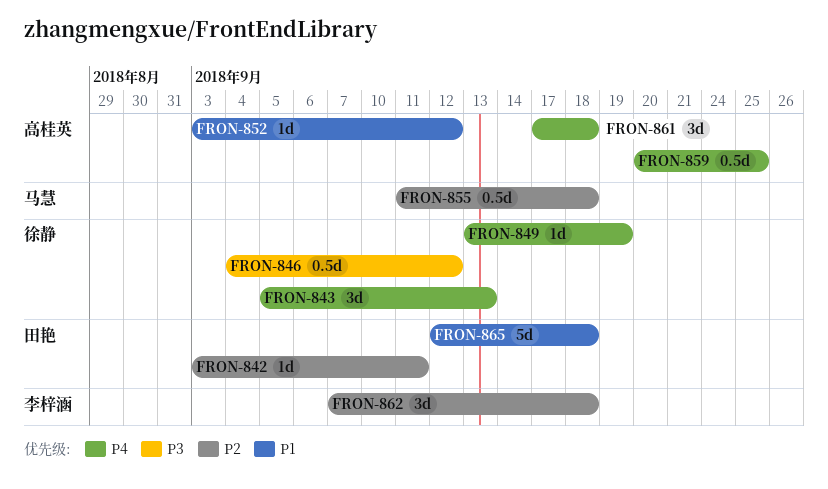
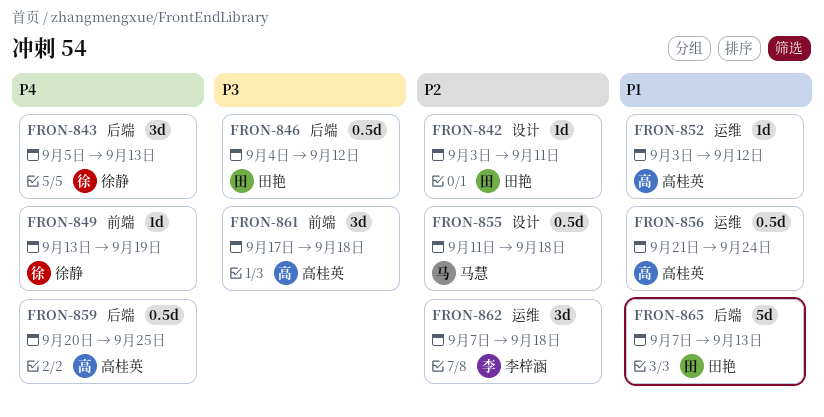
FRON-846, owner: 徐静 -> 田艳
FRON-856: none -> present
FRON-861, priority: P4 -> P3
FRON-865, start: Sep 12 -> Sep 7
FRON-865, due: Sep 18 -> Sep 13

